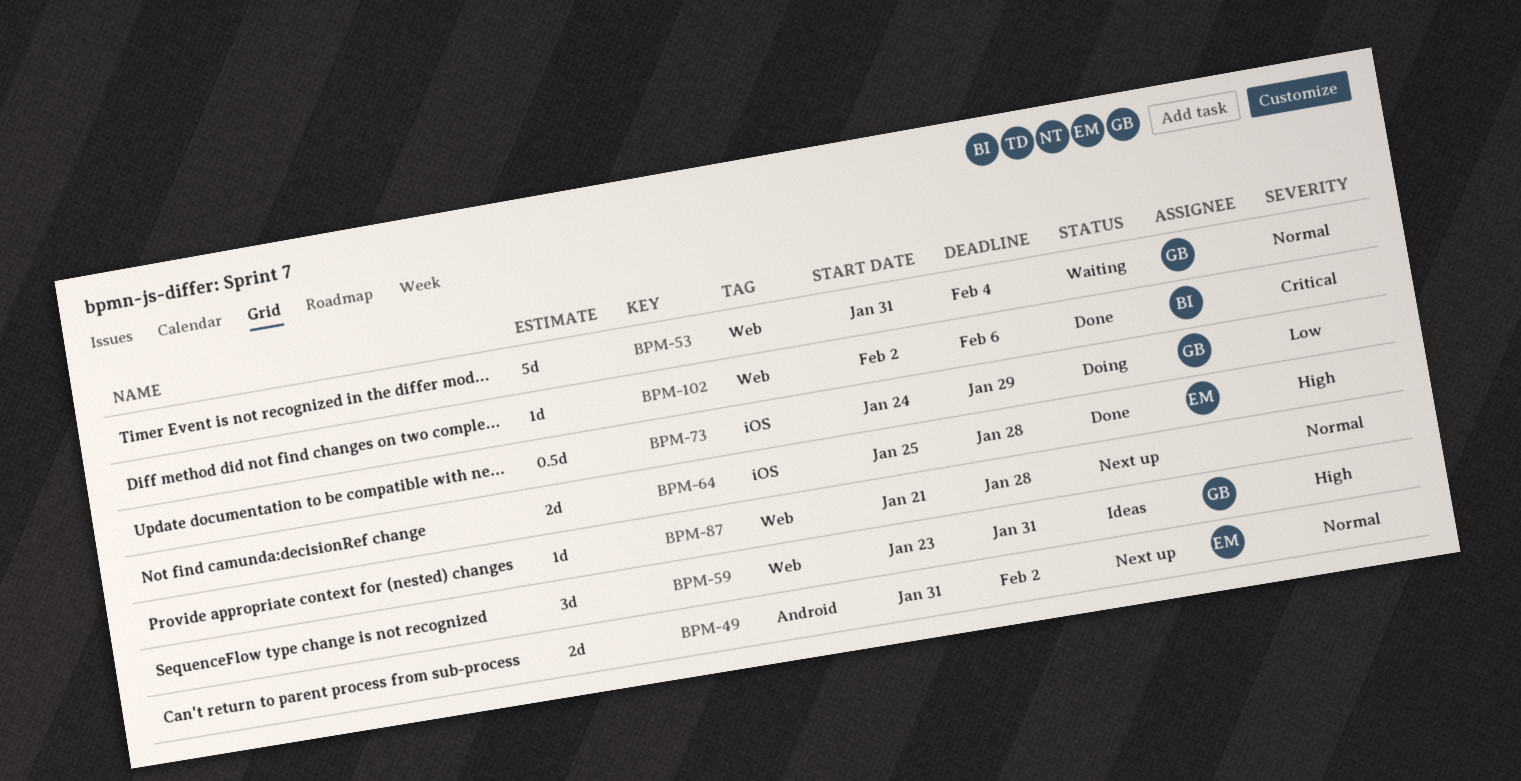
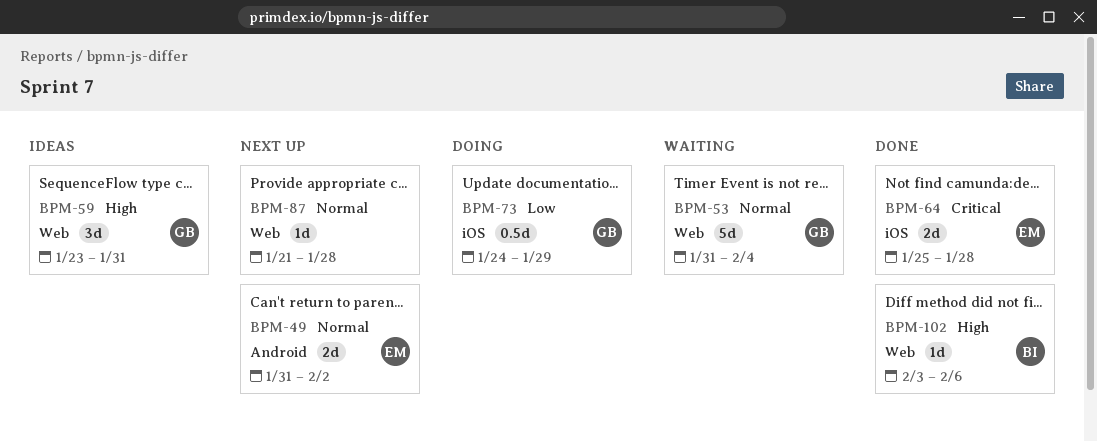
BPM-64, priority: High -> Critical
BPM-102, priority: Critical -> High
BPM-102, start: Feb 2 -> Feb 3

